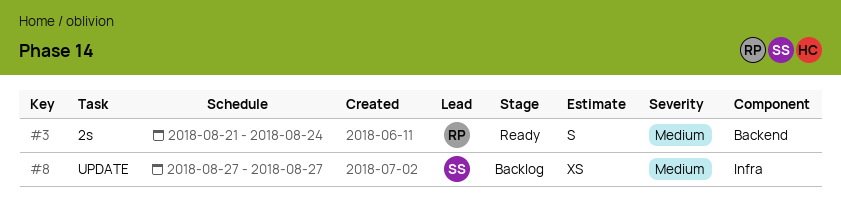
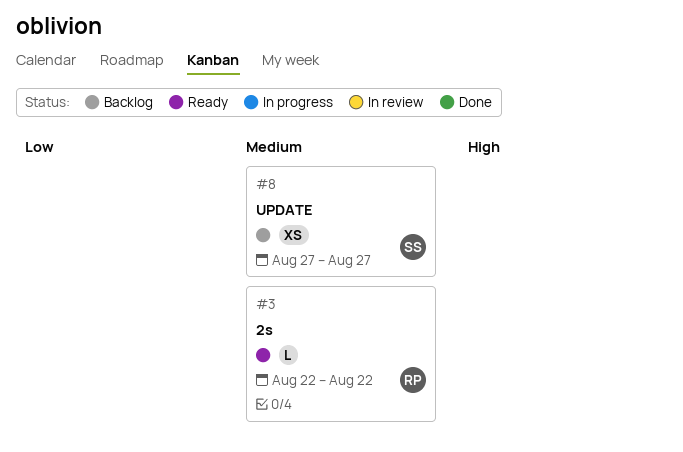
#3, estimate: S -> L
#3, start: Aug 21 -> Aug 22
#3, due: Aug 24 -> Aug 22

